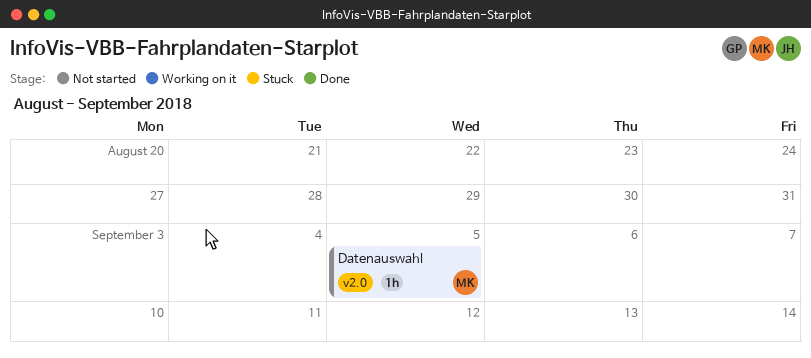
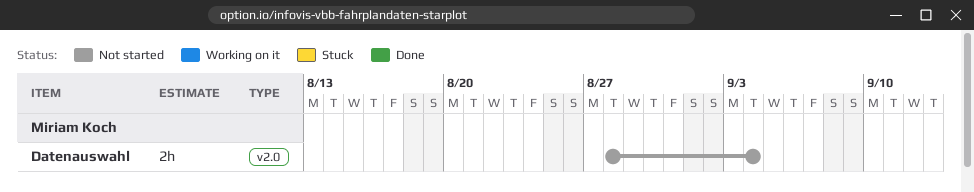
Datenauswahl, estimate: 1h -> 2h
Datenauswahl, due: Sep 5 -> Sep 4

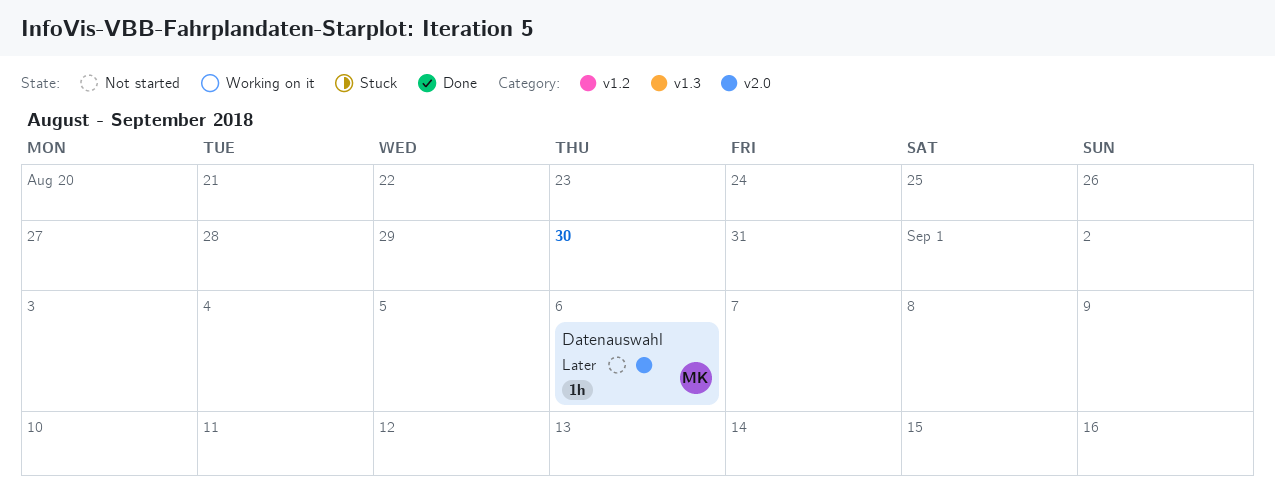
Datenauswahl, estimate: 2h -> 1h
Datenauswahl, due: Sep 4 -> Sep 6

